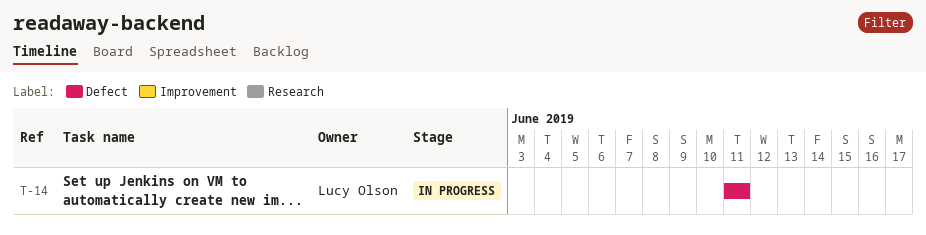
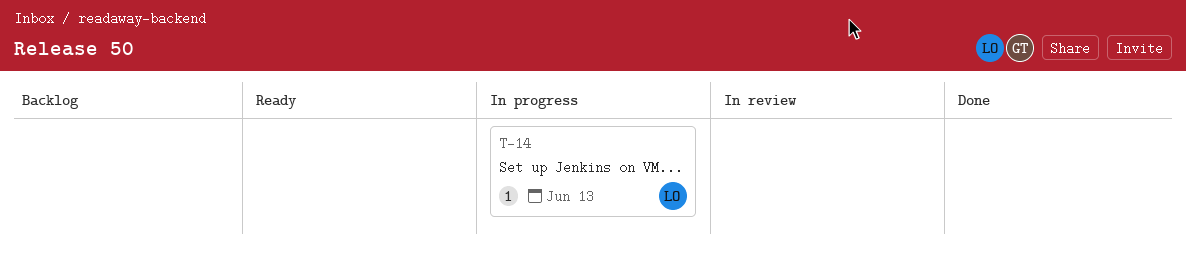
T-14, due: Jun 11 -> Jun 13

